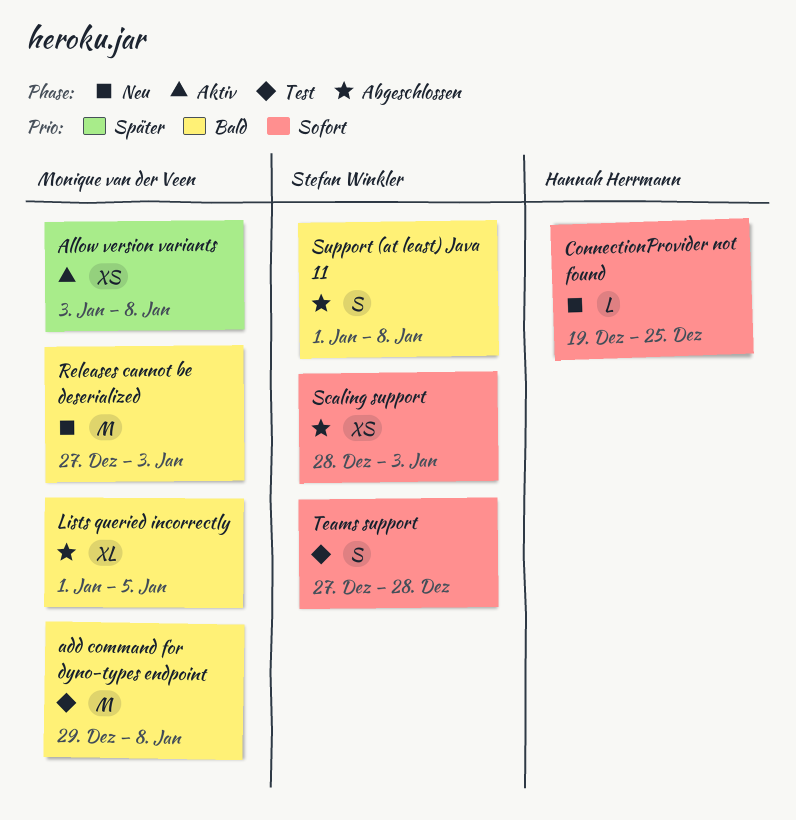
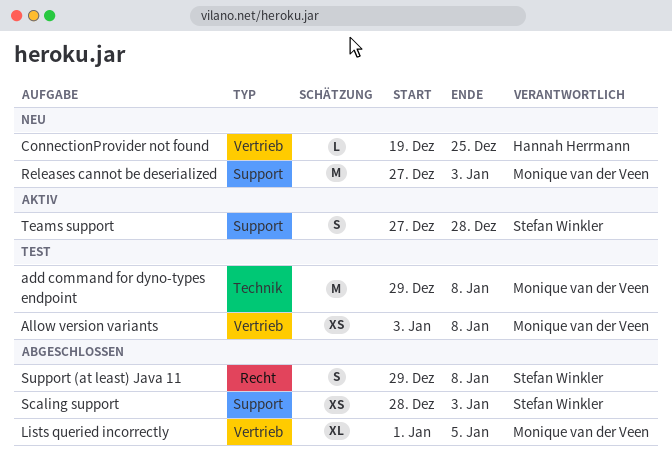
Allow version variants, status: Aktiv -> Test
Support (at least) Java 11, start: Jan 1 -> Dec 29
Teams support, status: Test -> Aktiv

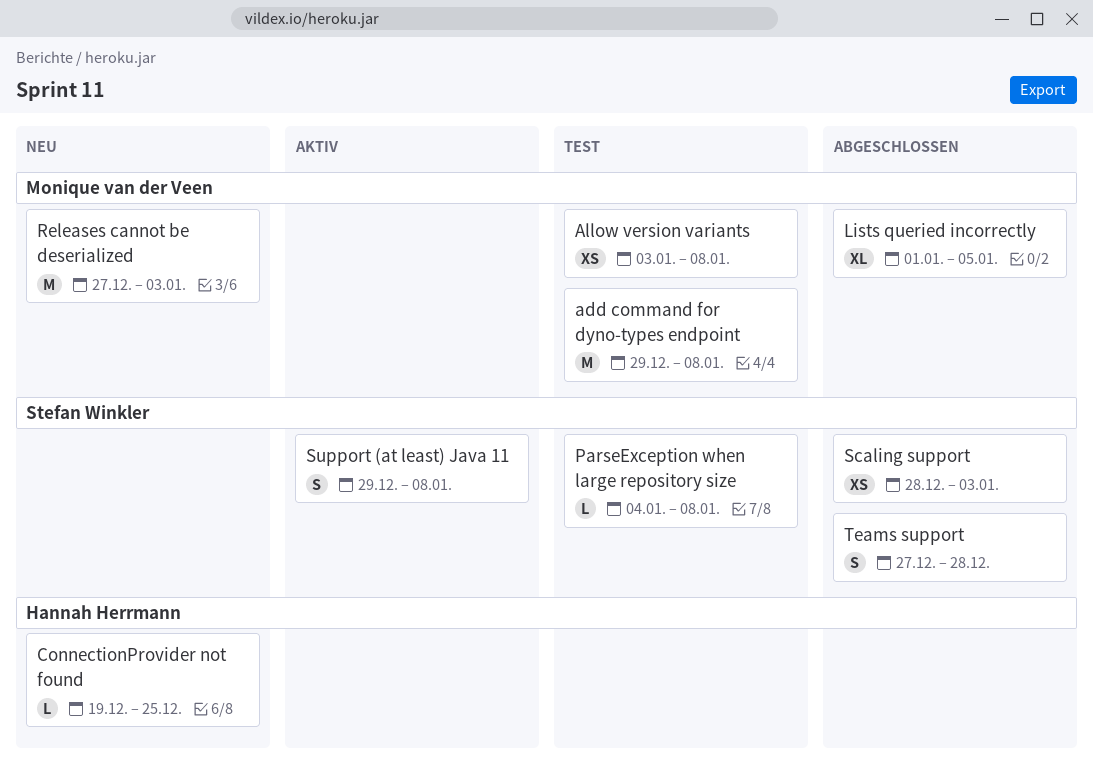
ParseException when large repository size: none -> present
Support (at least) Java 11, status: Abgeschlossen -> Aktiv
Teams support, status: Aktiv -> Abgeschlossen

